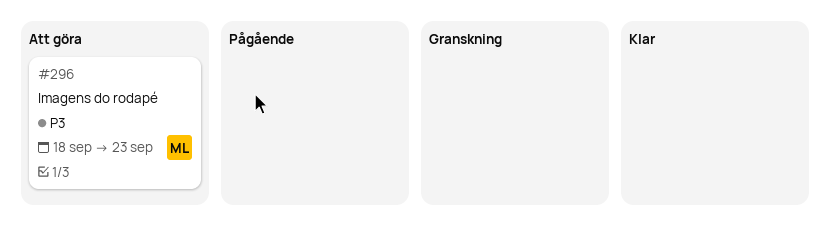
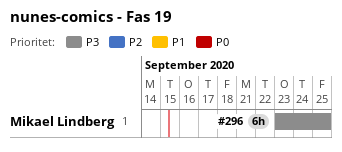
#296, start: Sep 18 -> Sep 23
#296, due: Sep 23 -> Sep 25

